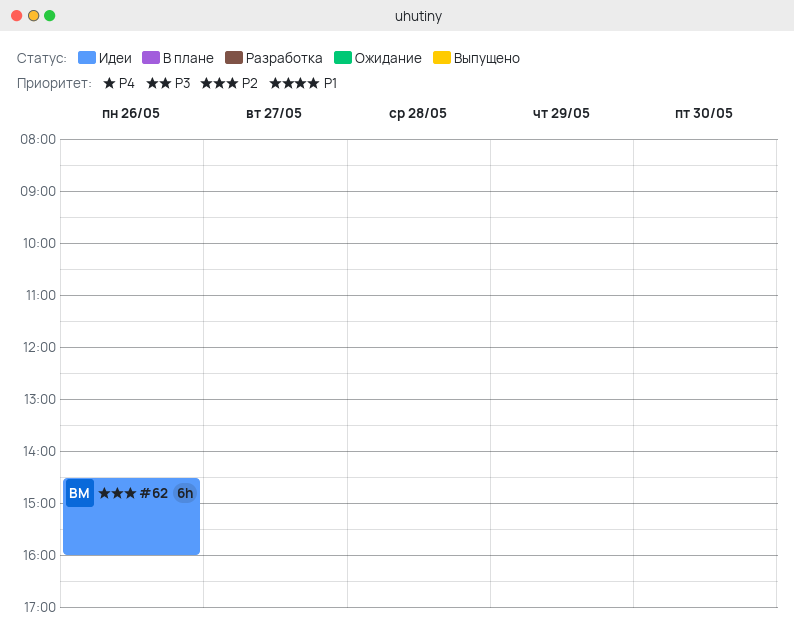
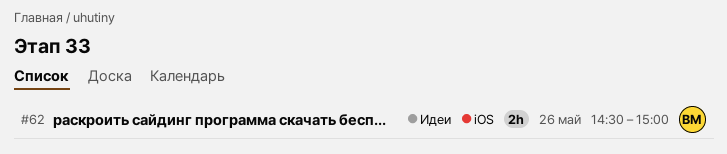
#62, estimate: 6h -> 2h
#62, ends: 16:00 -> 15:00

